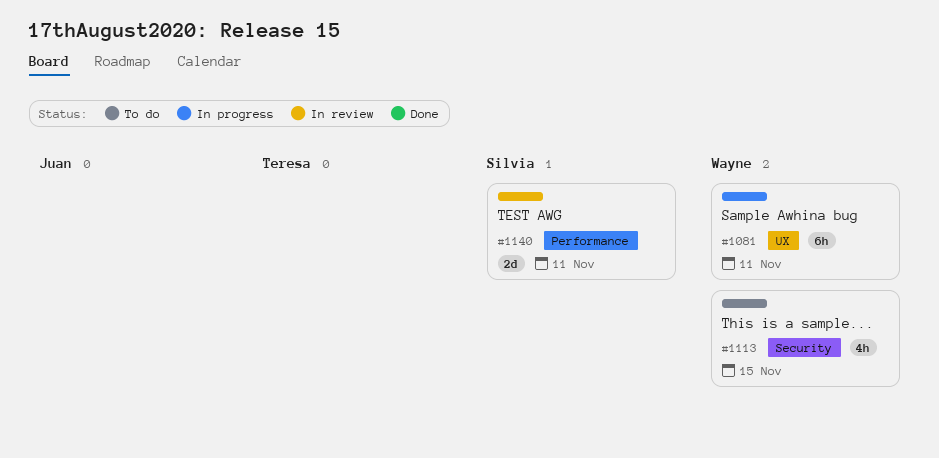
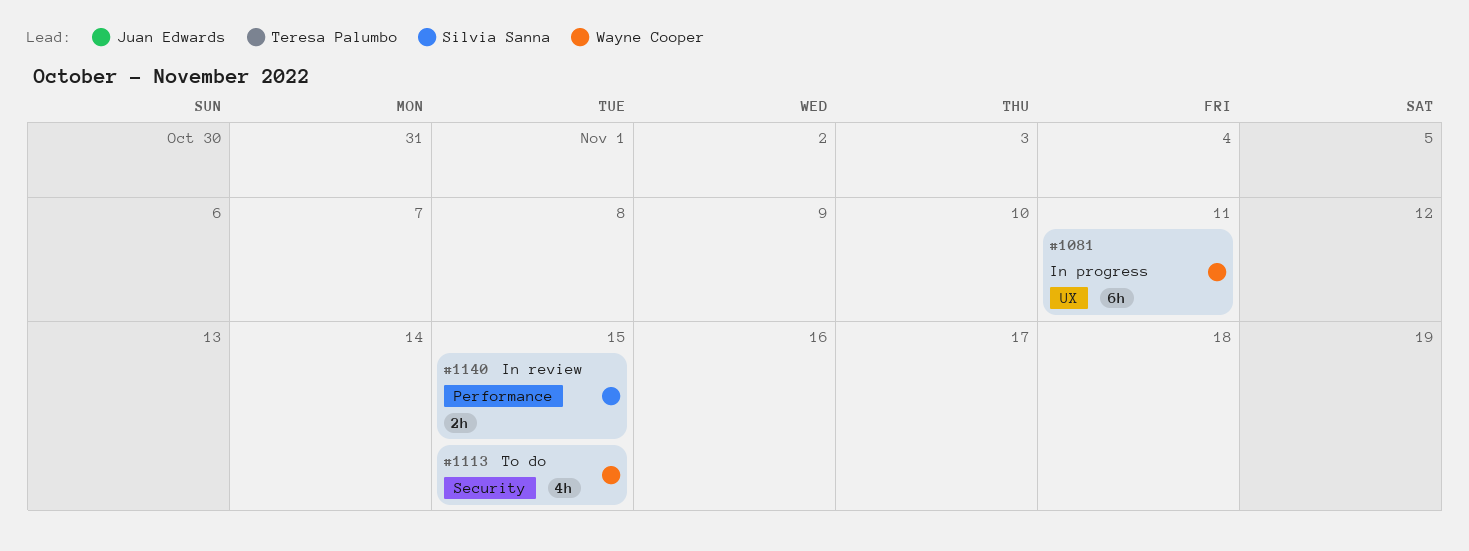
#1140, estimate: 2d -> 2h
#1140, due: Nov 11 -> Nov 15

